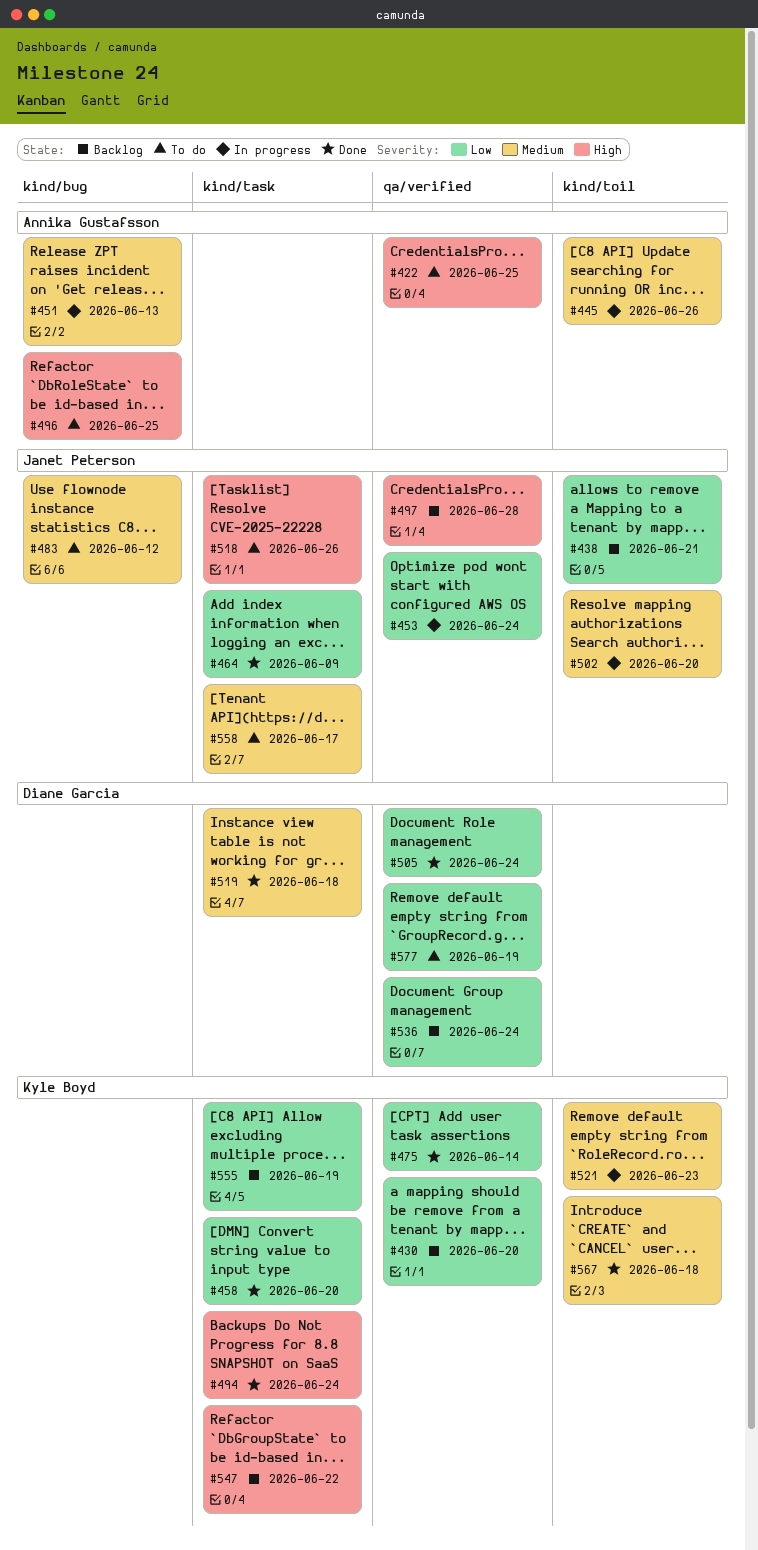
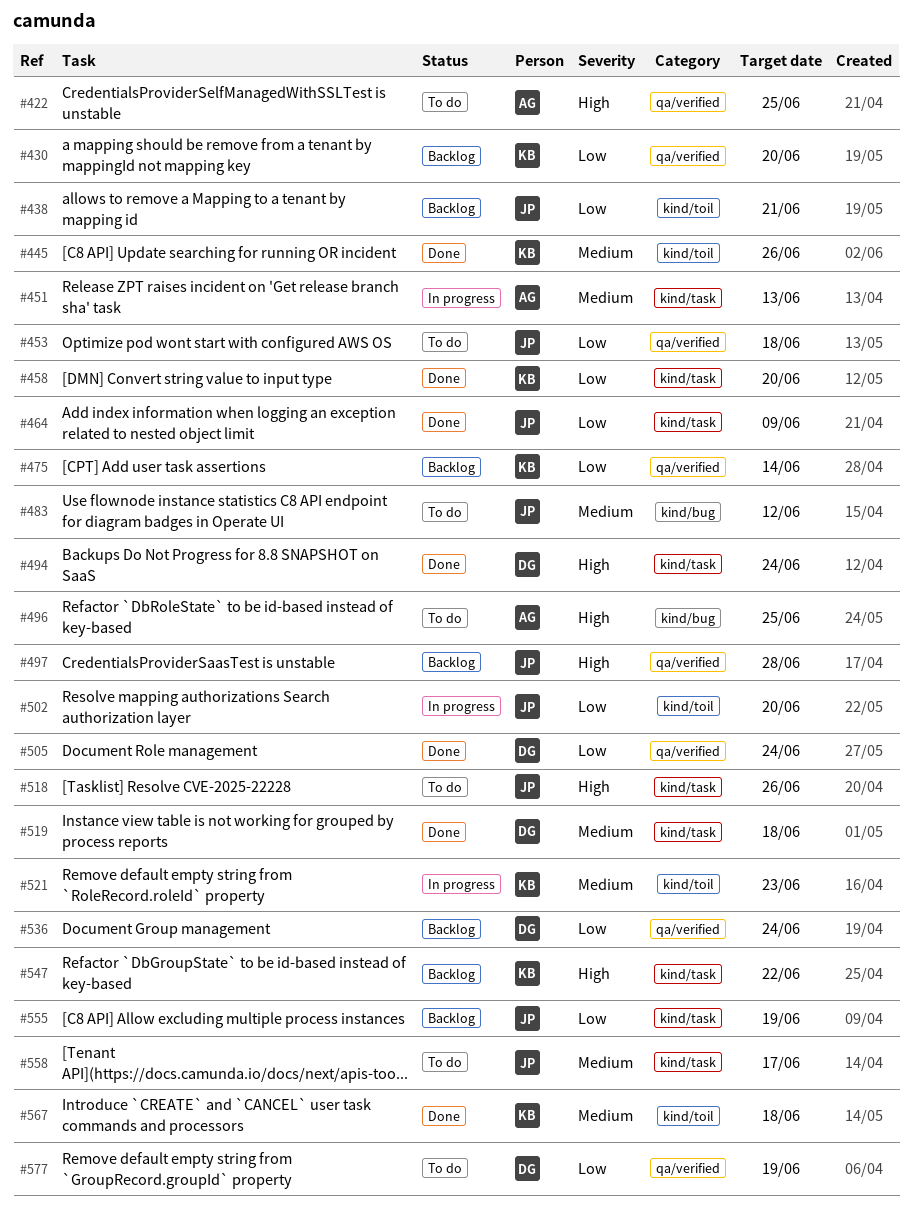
#445, status: In progress -> Done
#445, owner: Annika Gustafsson -> Kyle Boyd
#451, label: kind/bug -> kind/task
#453, status: In progress -> To do
#453, due: Jun 24 -> Jun 18
#475, status: Done -> Backlog
#494, owner: Kyle Boyd -> Diane Garcia
#502, priority: Medium -> Low
#555, owner: Kyle Boyd -> Janet Peterson

